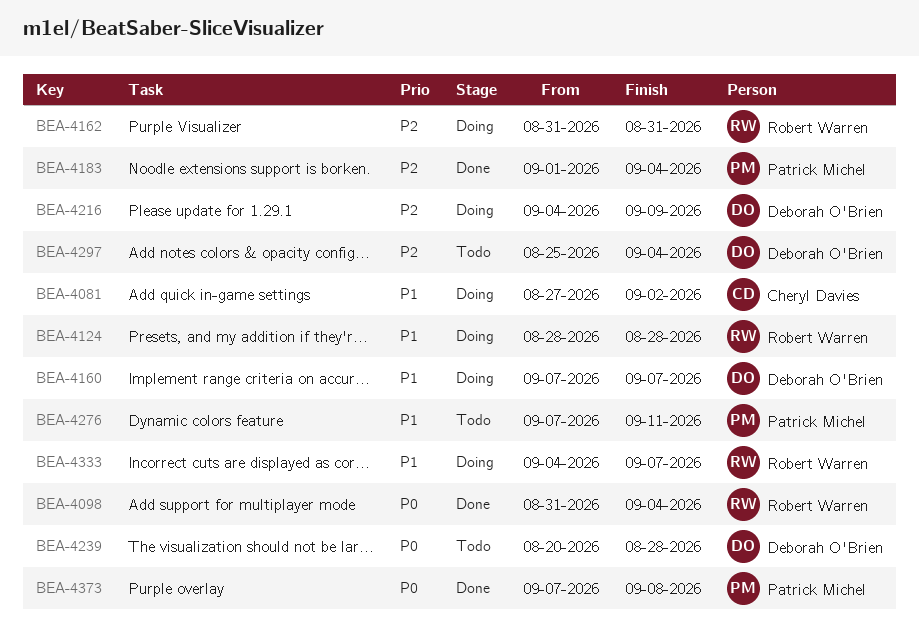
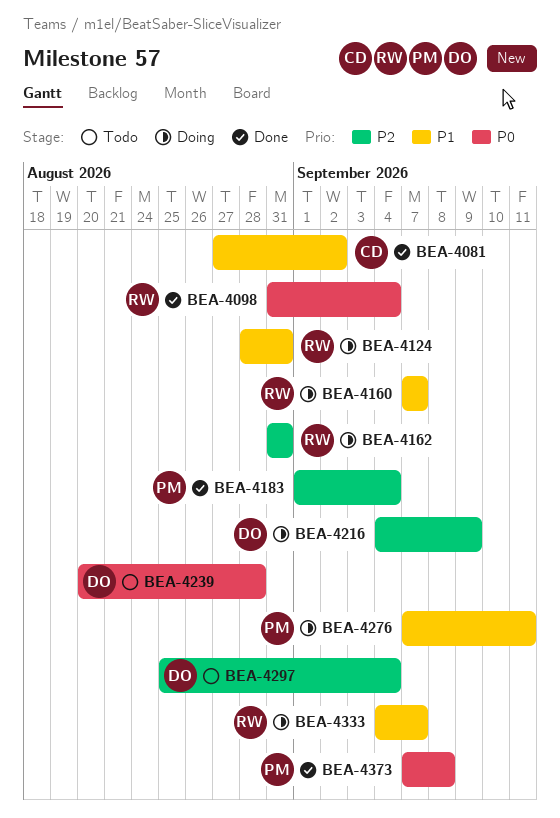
BEA-4081, status: Doing -> Done
BEA-4124, due: Aug 28 -> Aug 31
BEA-4160, owner: Deborah O'Brien -> Robert Warren
BEA-4276, status: Todo -> Doing

